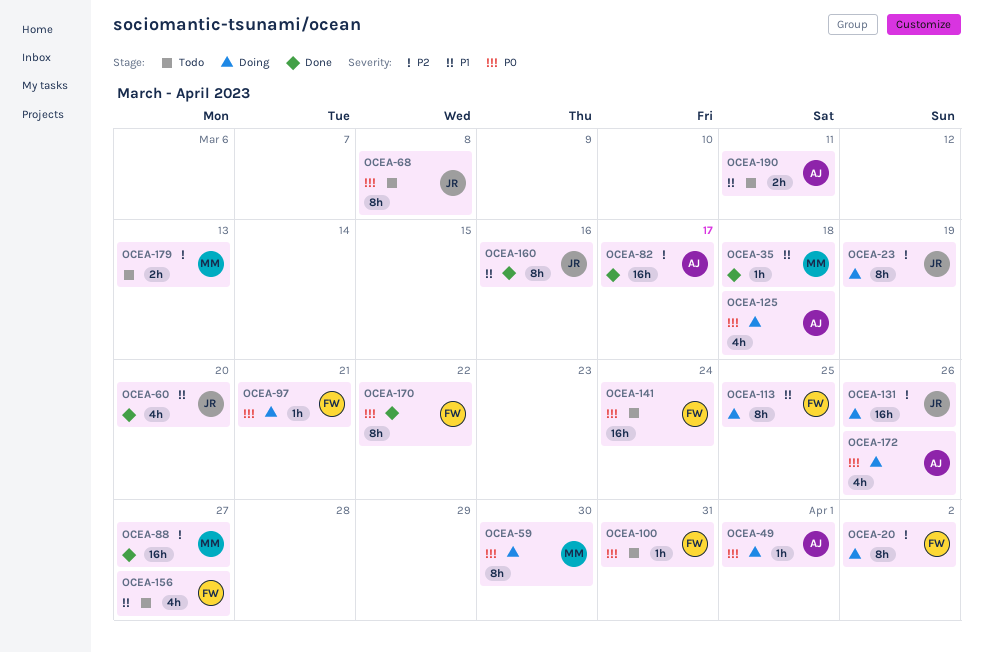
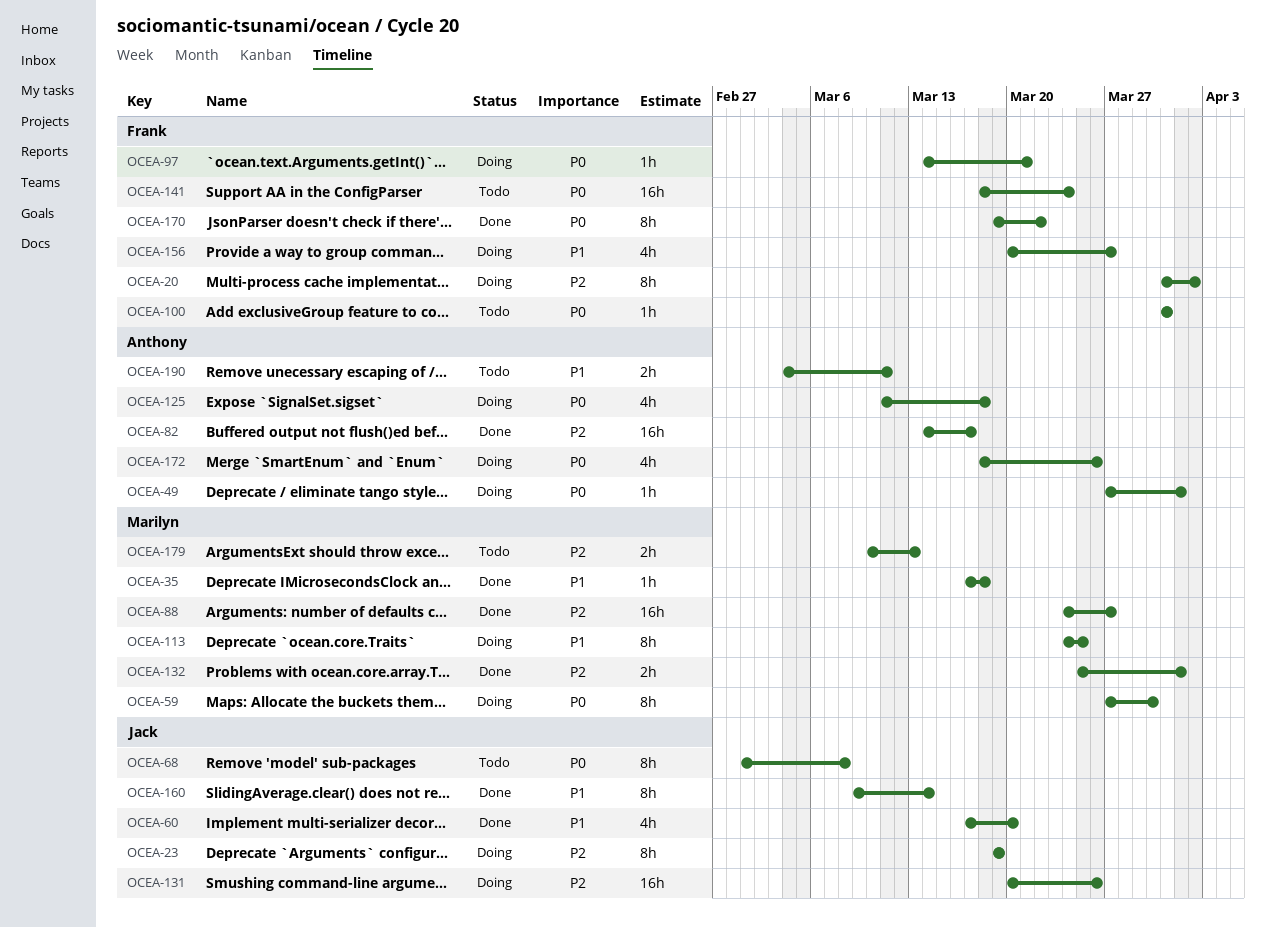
OCEA-113, owner: Frank -> Marilyn
OCEA-132: none -> present
OCEA-156, status: Todo -> Doing
OCEA-160, due: Mar 16 -> Mar 14

